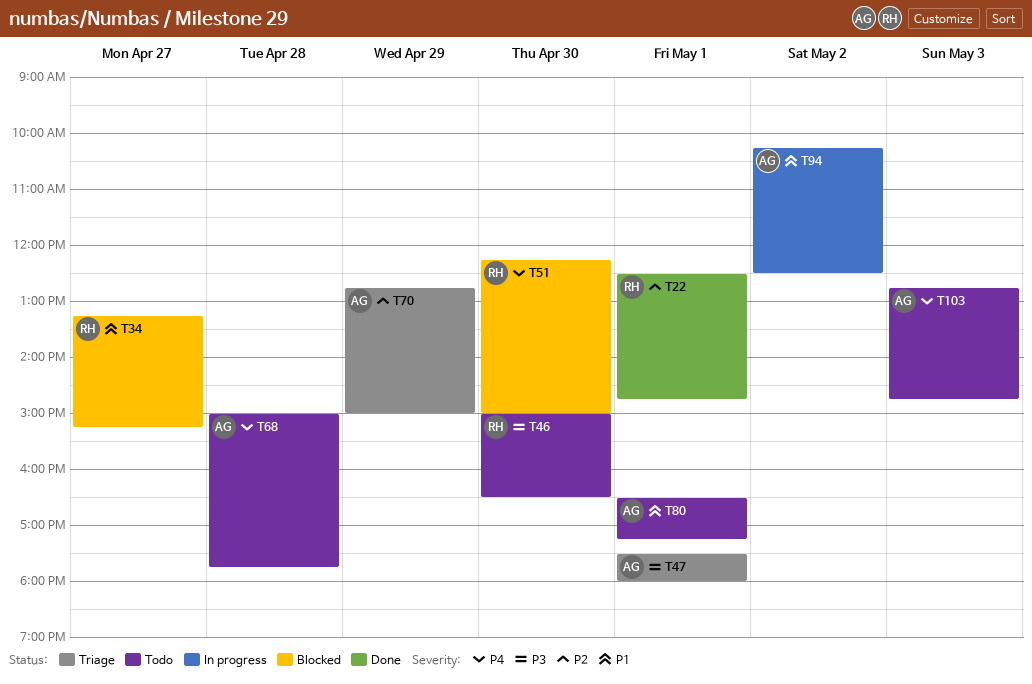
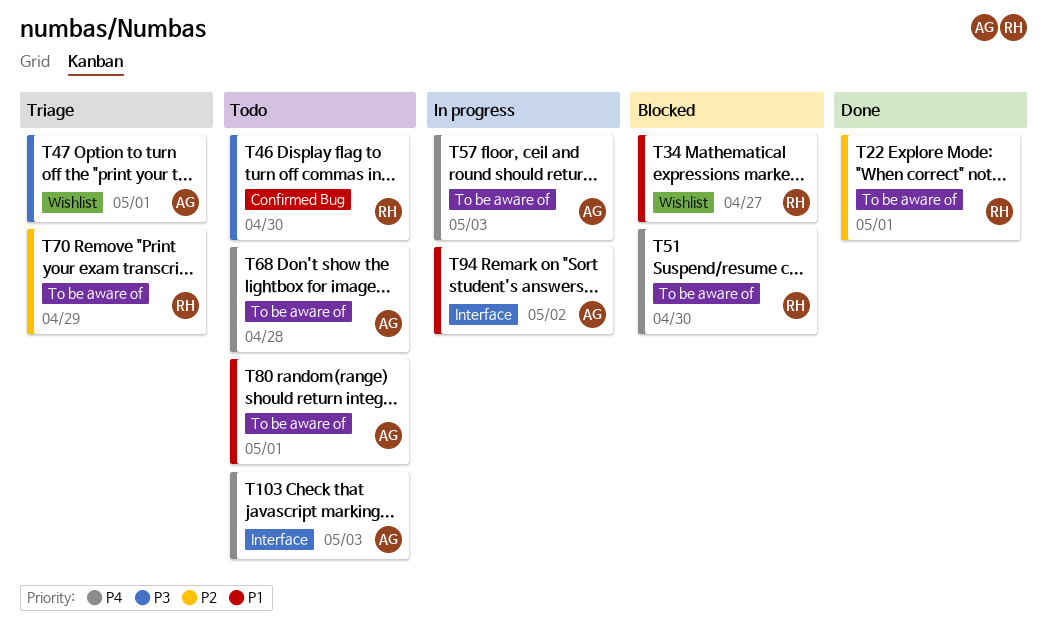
T57: none -> present
T70, owner: AG -> RH

